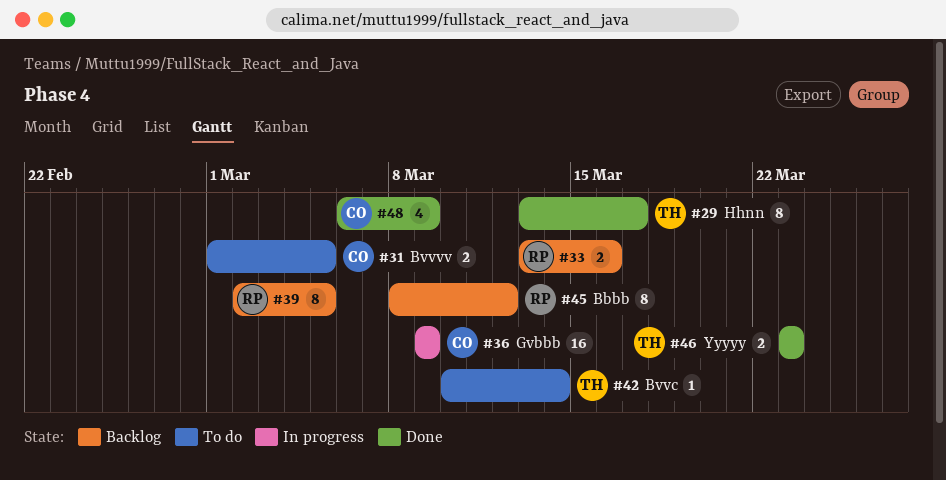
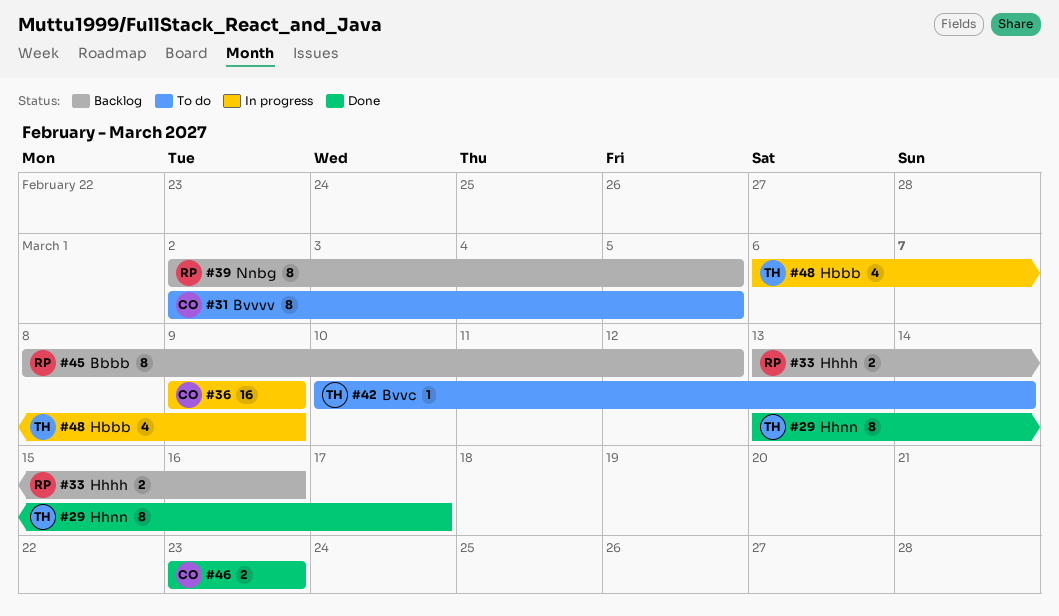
#31, estimate: 2 -> 8
#31, start: Mar 1 -> Mar 2
#46, owner: TH -> CO
#48, status: Done -> In progress
#48, owner: CO -> TH

